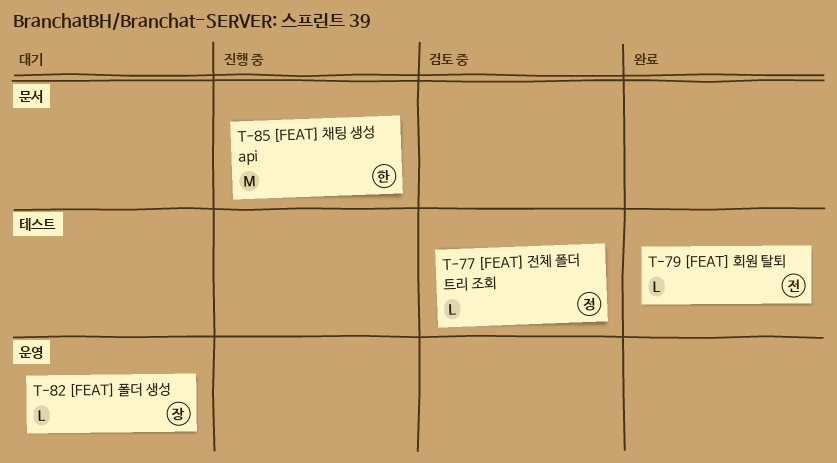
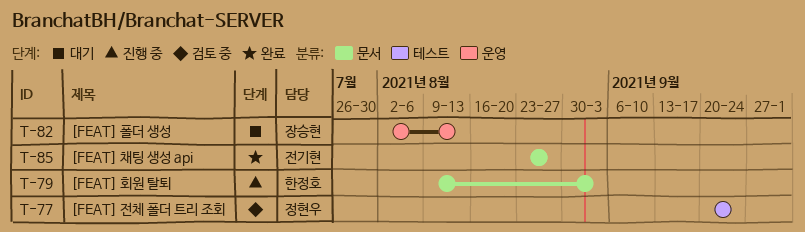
T-79, status: 완료 -> 진행 중
T-79, owner: 전기현 -> 한정호
T-79, label: 테스트 -> 문서
T-85, status: 진행 중 -> 완료
T-85, owner: 한정호 -> 전기현

